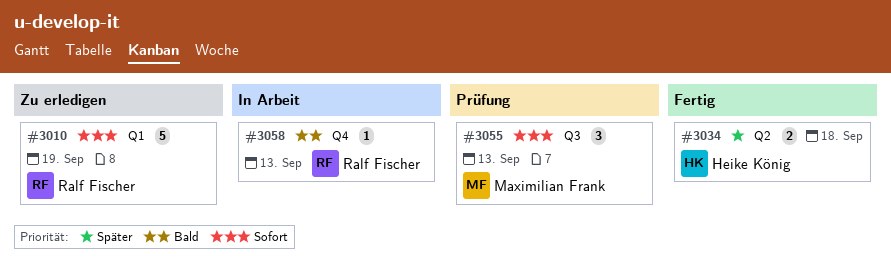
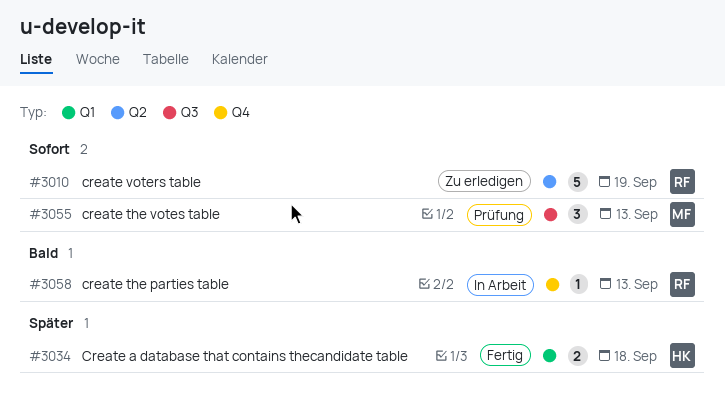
#3010, label: Q1 -> Q2
#3034, label: Q2 -> Q1

